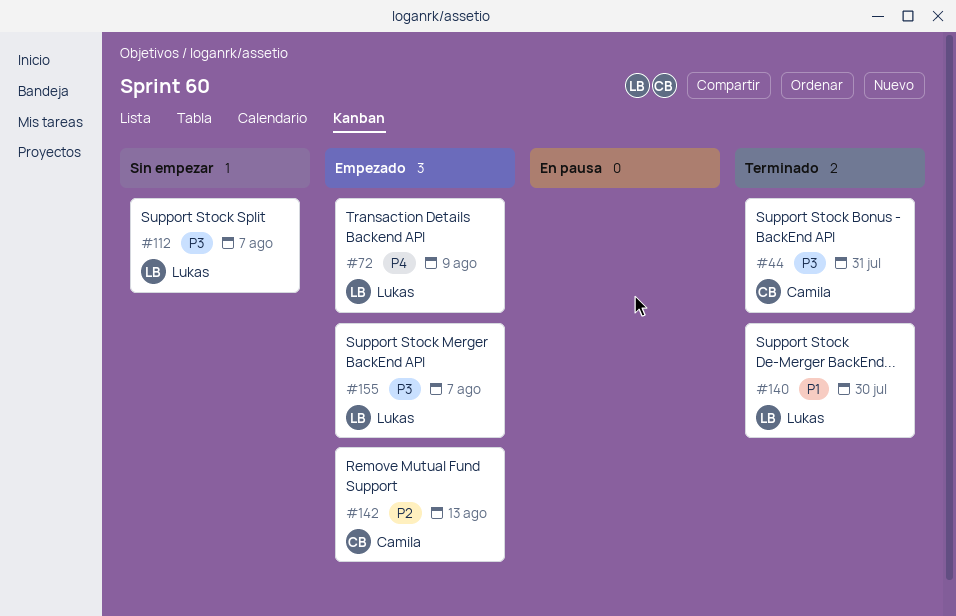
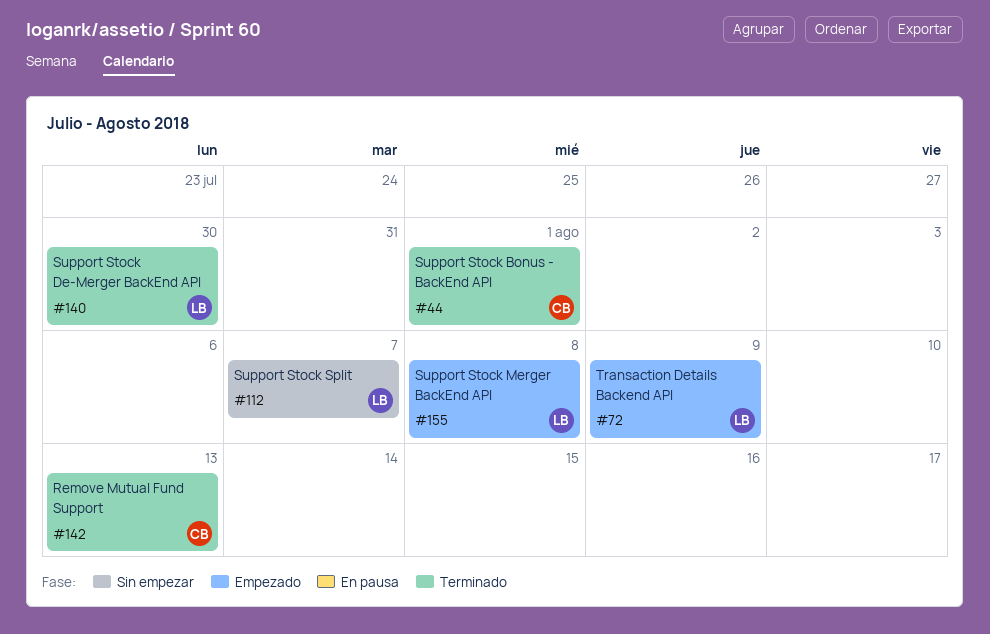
#44, due: Jul 31 -> Aug 1
#142, status: Empezado -> Terminado
#155, due: Aug 7 -> Aug 8

